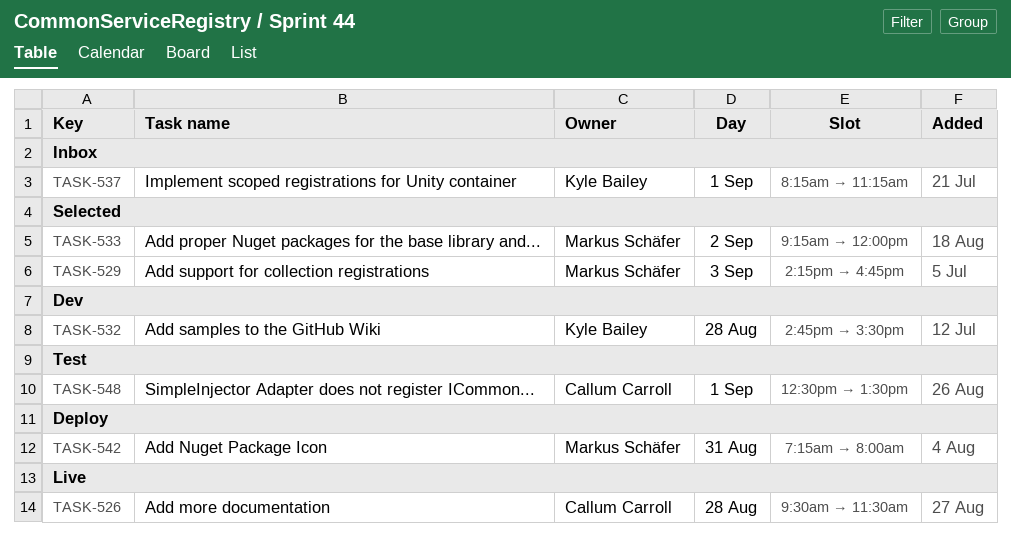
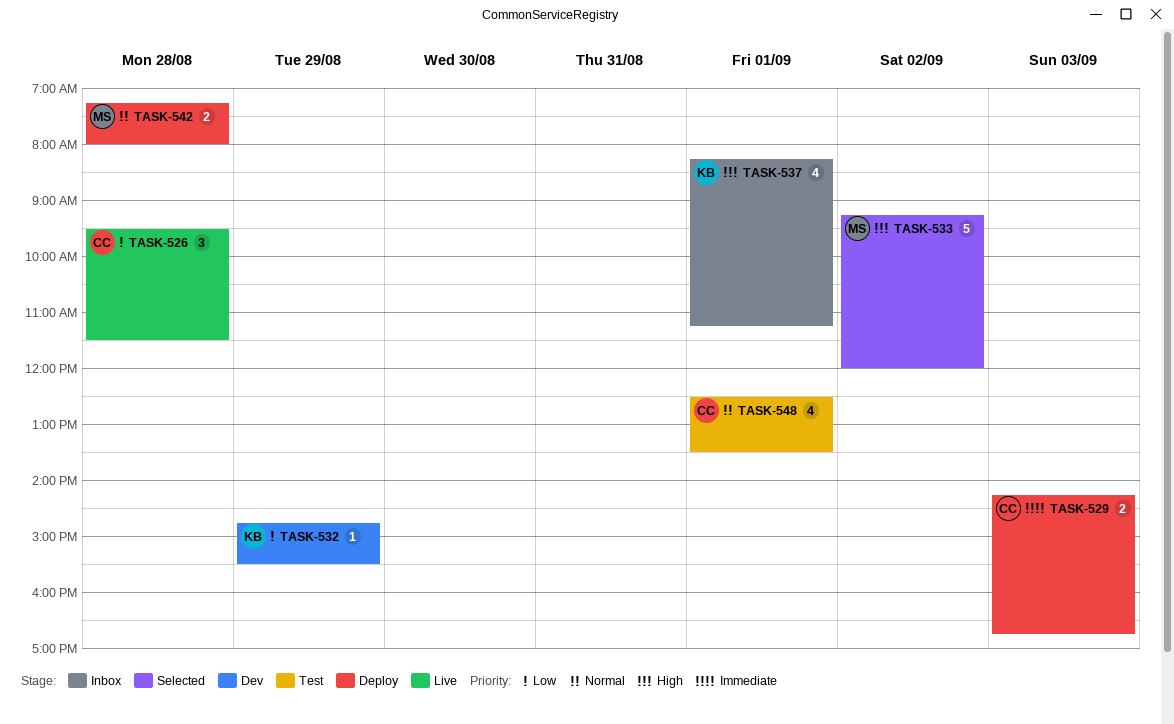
TASK-529, status: Selected -> Deploy
TASK-529, owner: Markus Schäfer -> Callum Carroll
TASK-532, day: Aug 28 -> Aug 29
TASK-542, day: Aug 31 -> Aug 28

